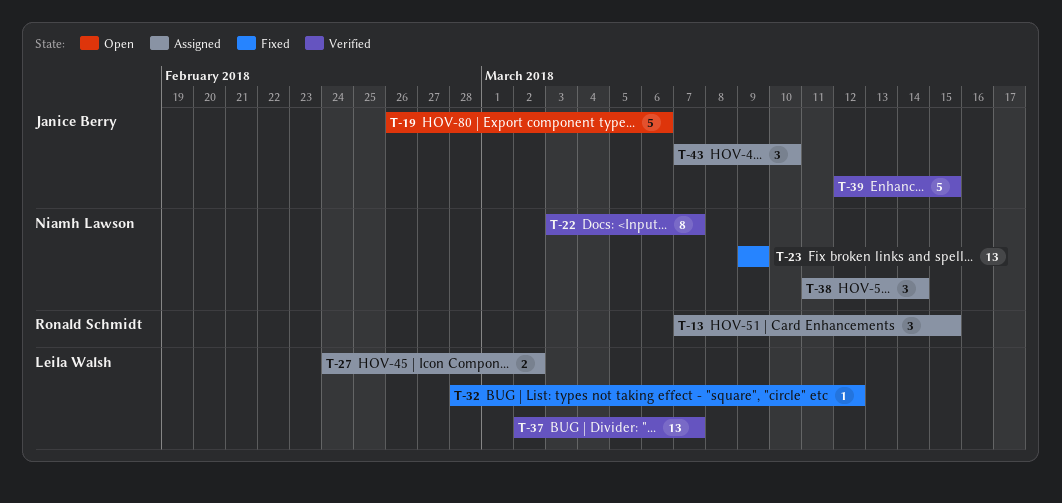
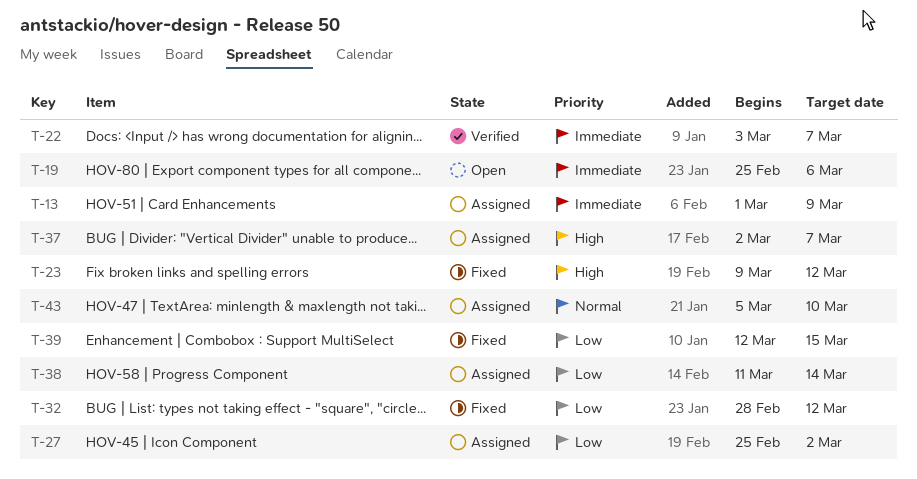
T-13, start: Mar 7 -> Mar 1
T-13, due: Mar 15 -> Mar 9
T-19, start: Feb 26 -> Feb 25
T-23, due: Mar 9 -> Mar 12
T-27, start: Feb 24 -> Feb 25
T-37, status: Verified -> Assigned
T-39, status: Verified -> Fixed
T-43, start: Mar 7 -> Mar 5

